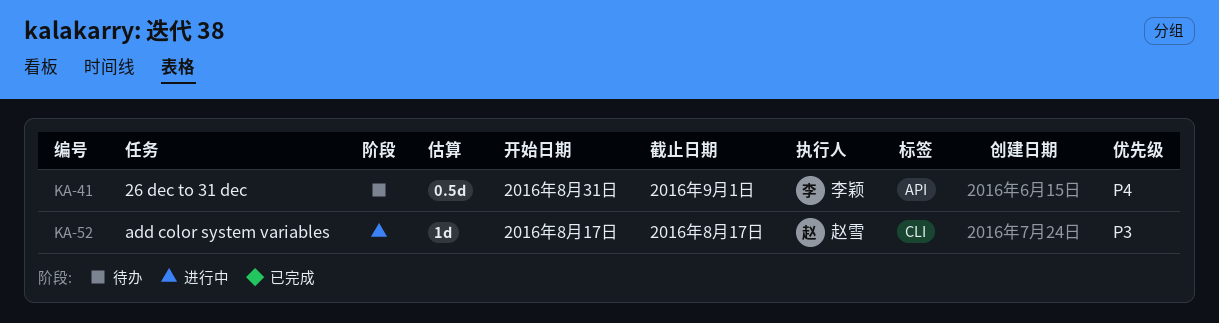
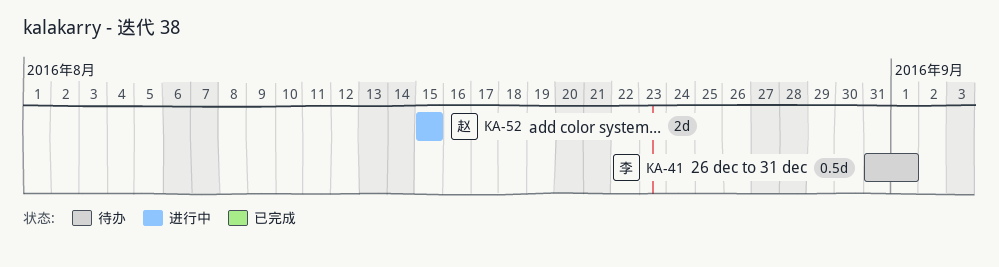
KA-52, estimate: 1d -> 2d
KA-52, start: Aug 17 -> Aug 15
KA-52, due: Aug 17 -> Aug 15

